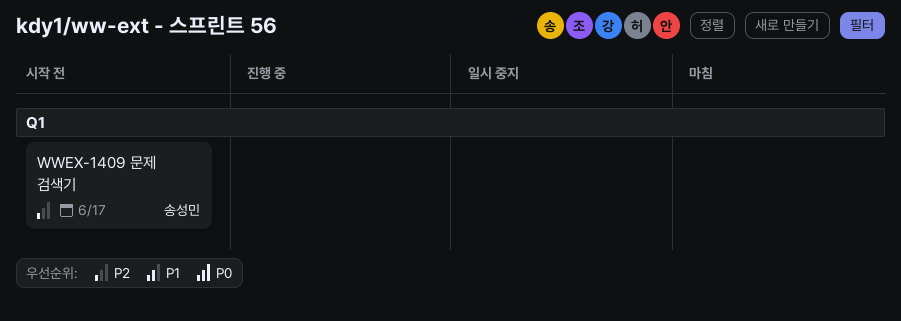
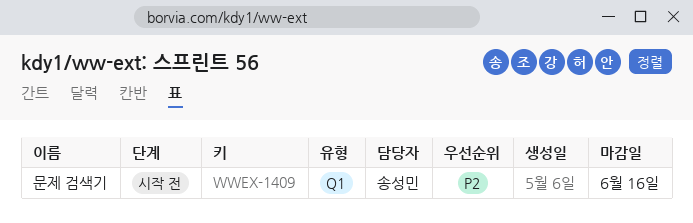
WWEX-1409, due: Jun 17 -> Jun 16

